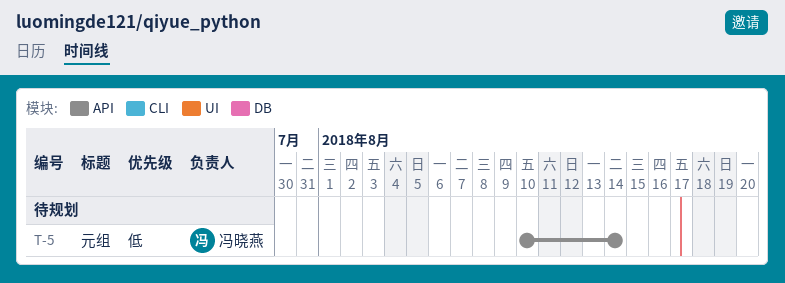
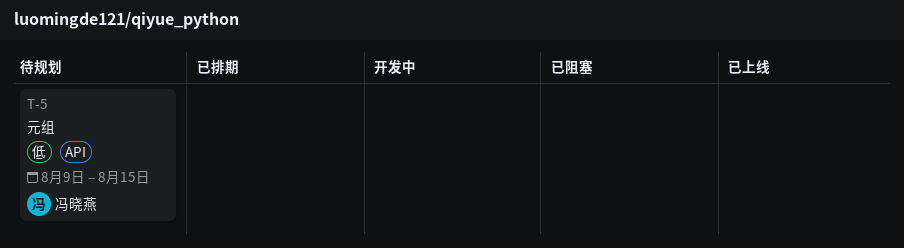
T-5, start: Aug 10 -> Aug 9
T-5, due: Aug 14 -> Aug 15

